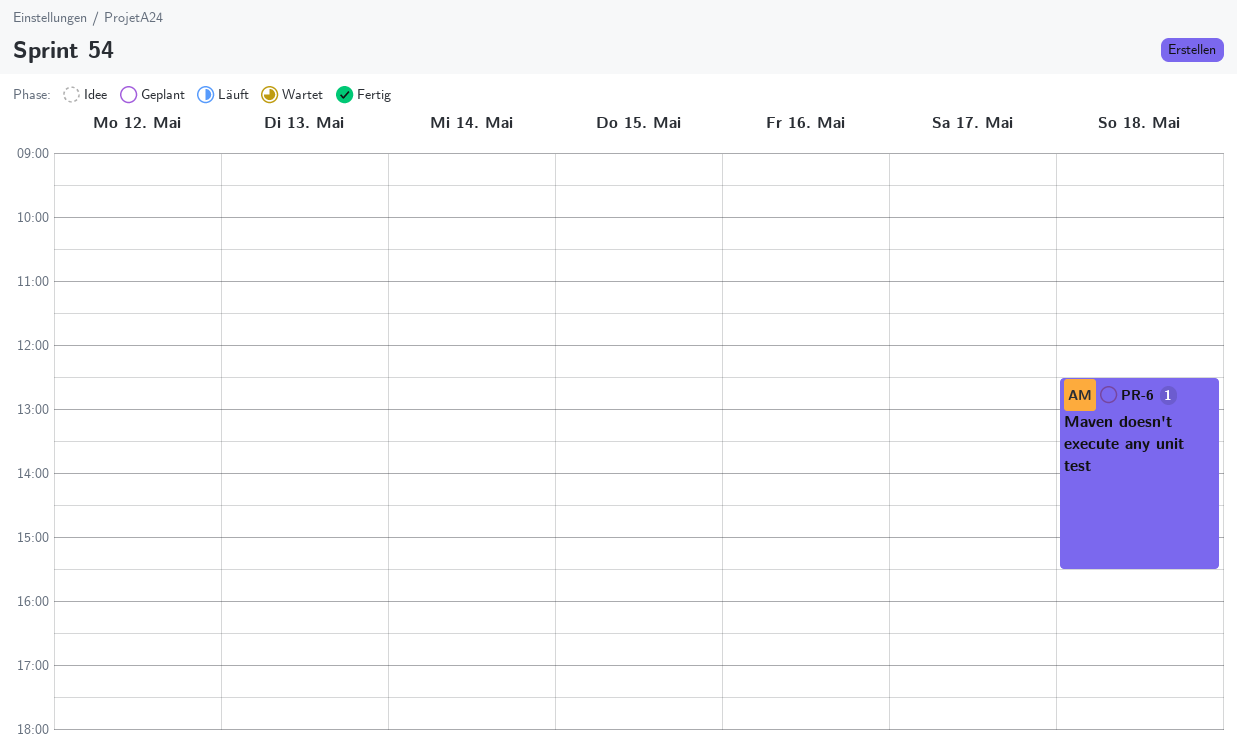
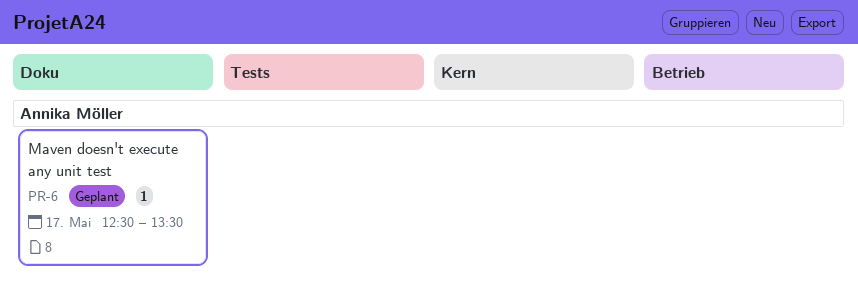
PR-6, day: May 18 -> May 17
PR-6, ends: 15:30 -> 13:30

